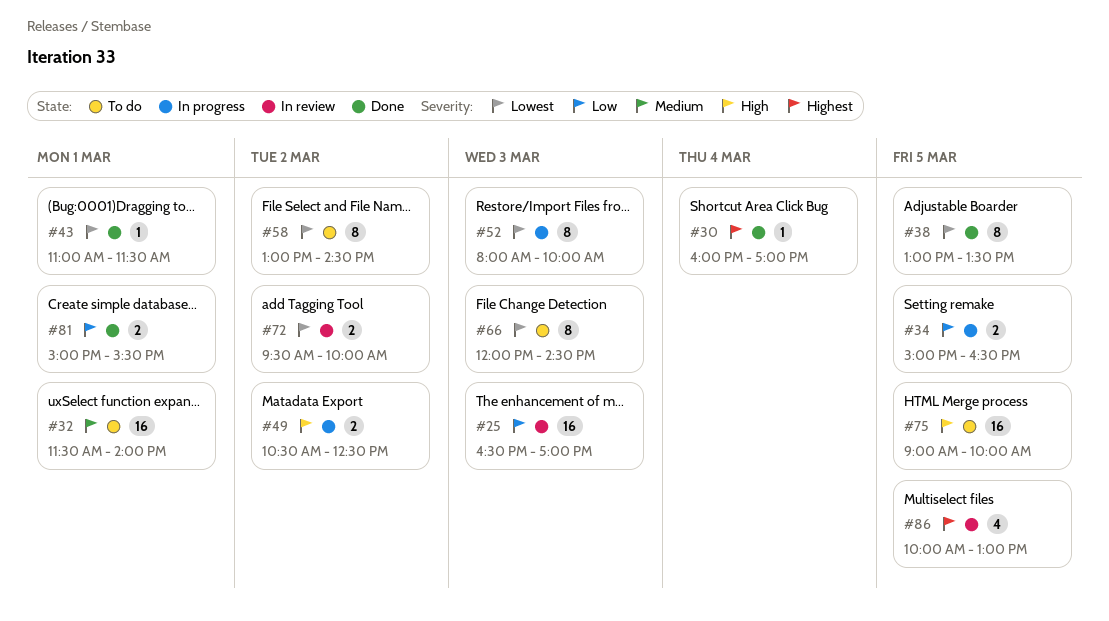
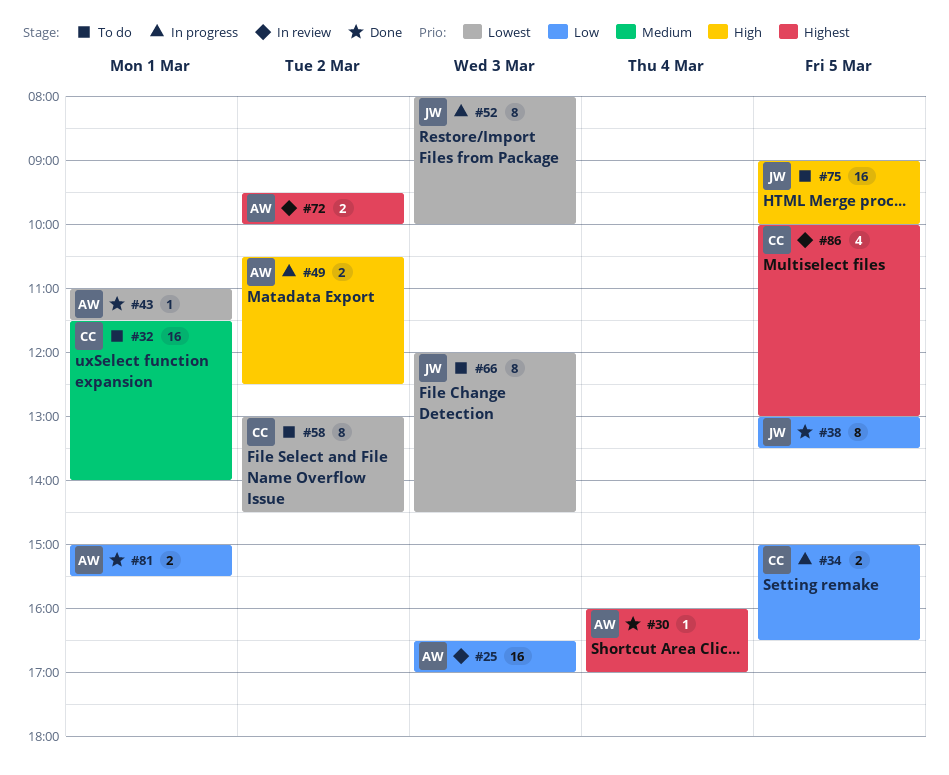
#38, priority: Lowest -> Low
#72, priority: Lowest -> Highest

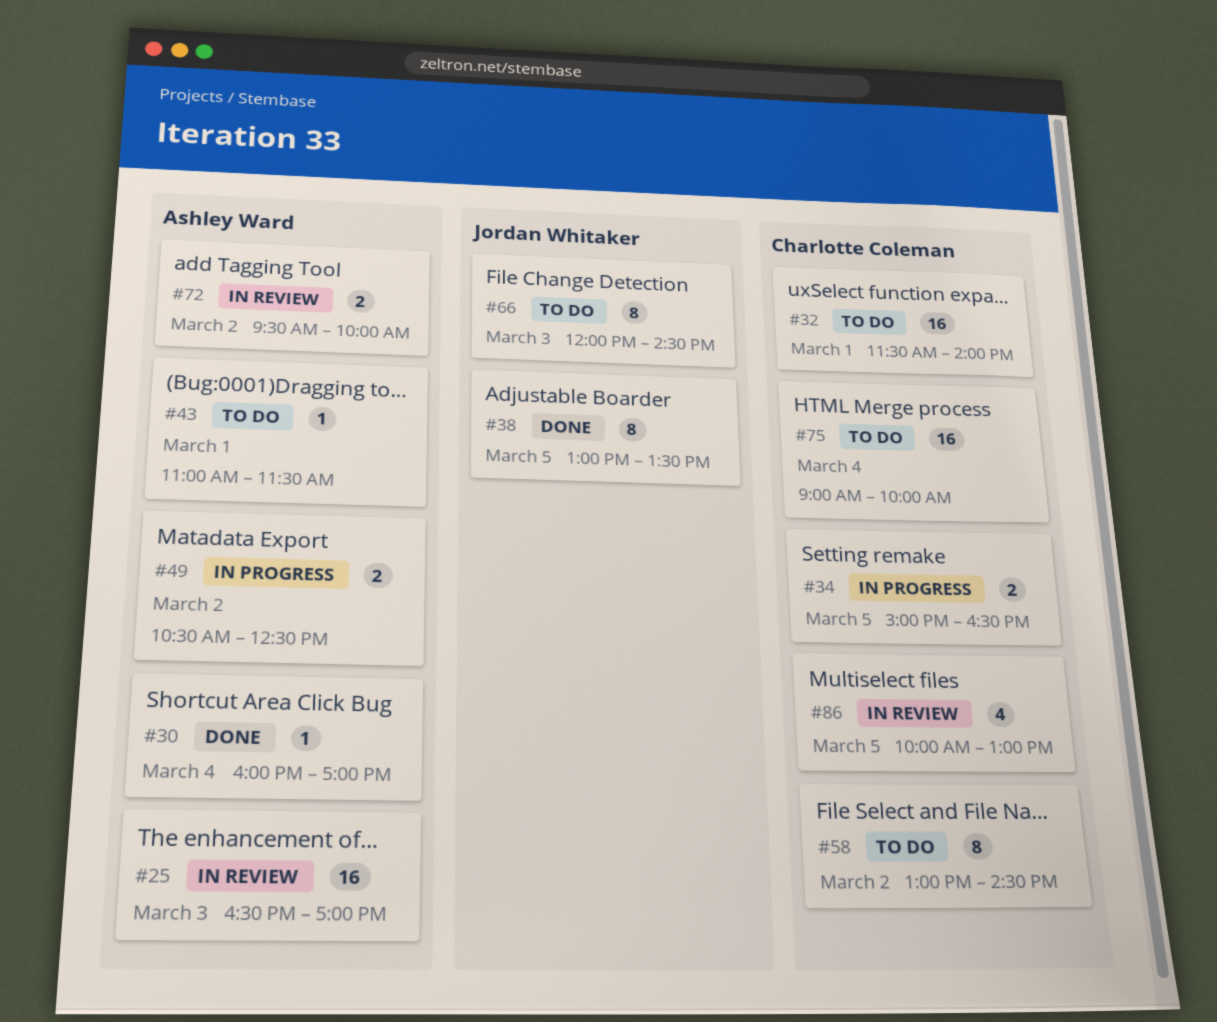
#43, status: Done -> To do
#52: present -> none
#75, owner: Jordan Whitaker -> Charlotte Coleman
#75, day: Mar 5 -> Mar 4
#81: present -> none

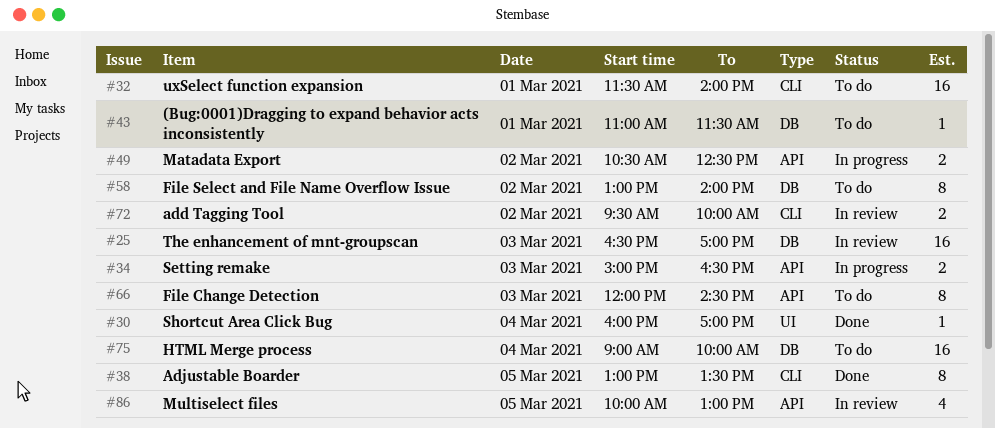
#34, day: Mar 5 -> Mar 3
#58, ends: 14:30 -> 14:00

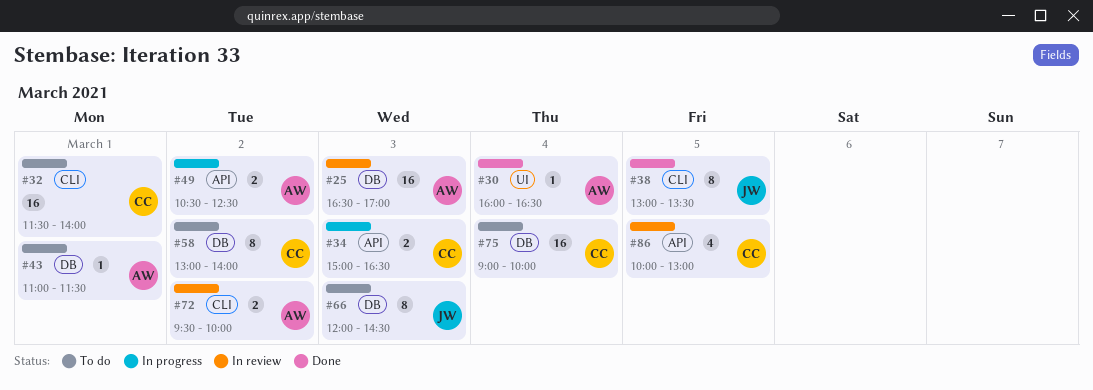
#30, ends: 17:00 -> 16:30
#66, label: API -> DB

